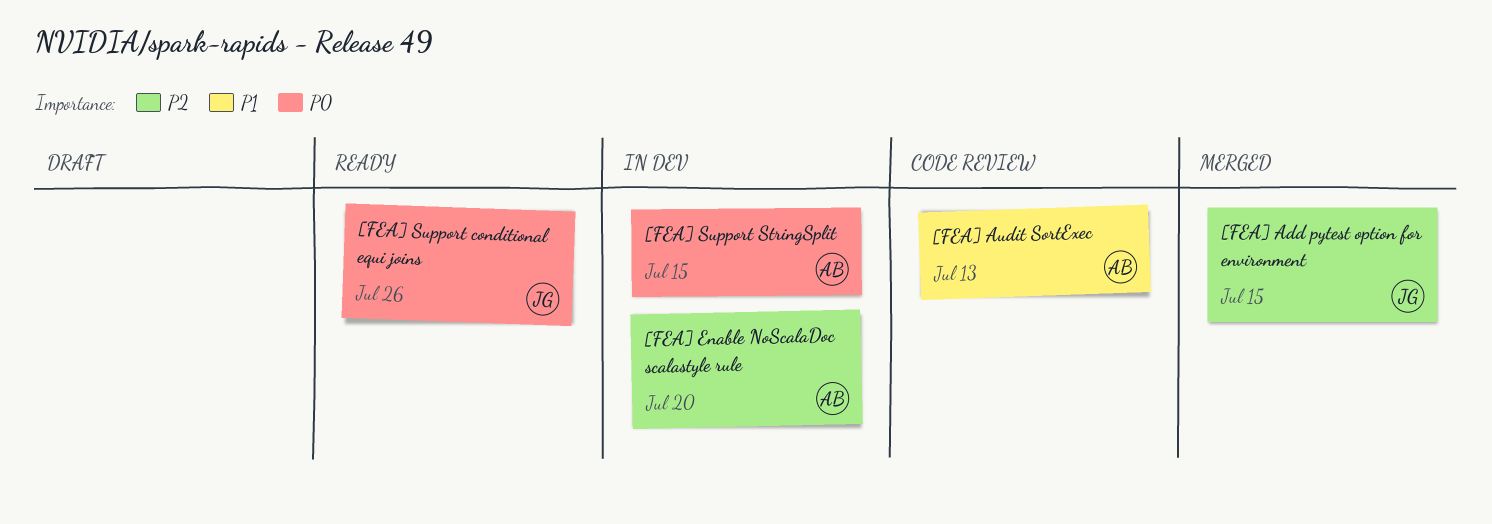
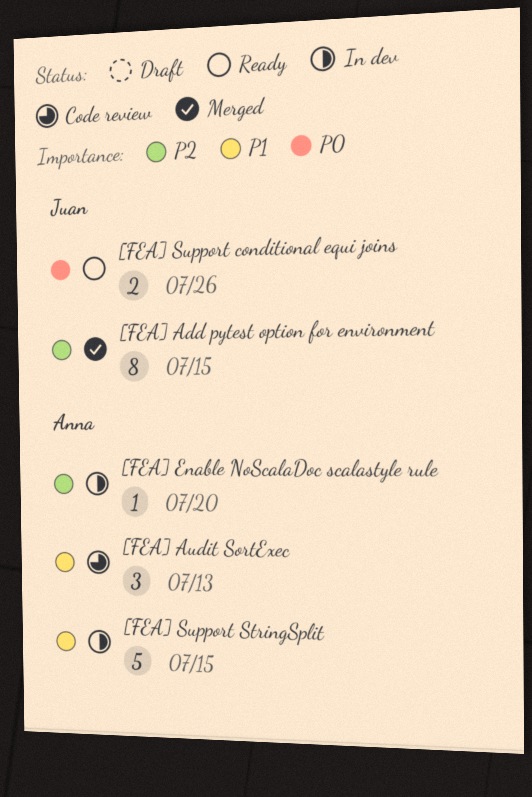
[FEA] Support StringSplit, priority: P0 -> P1

